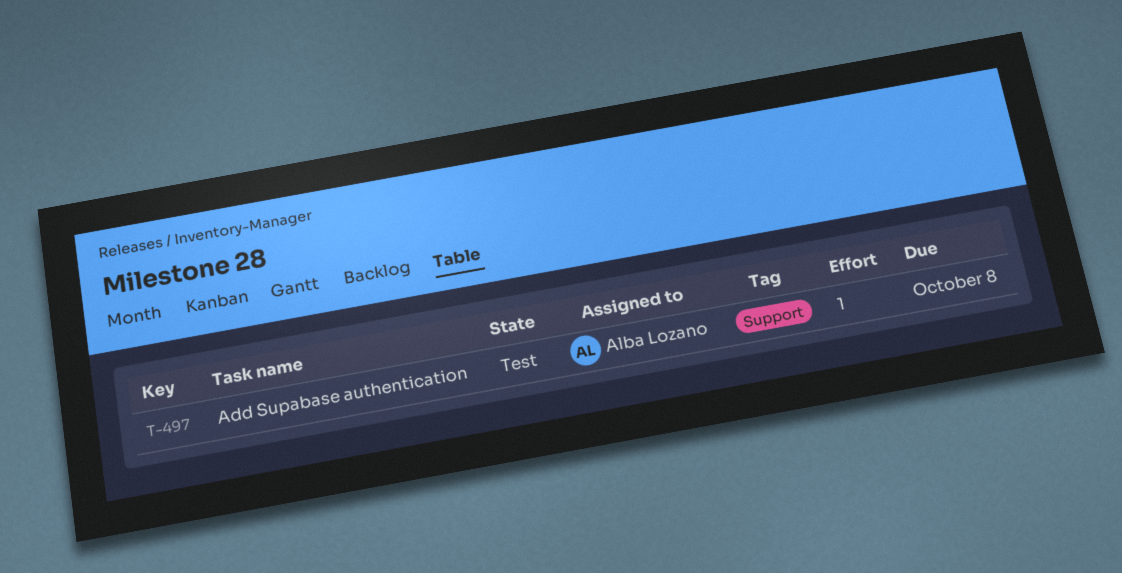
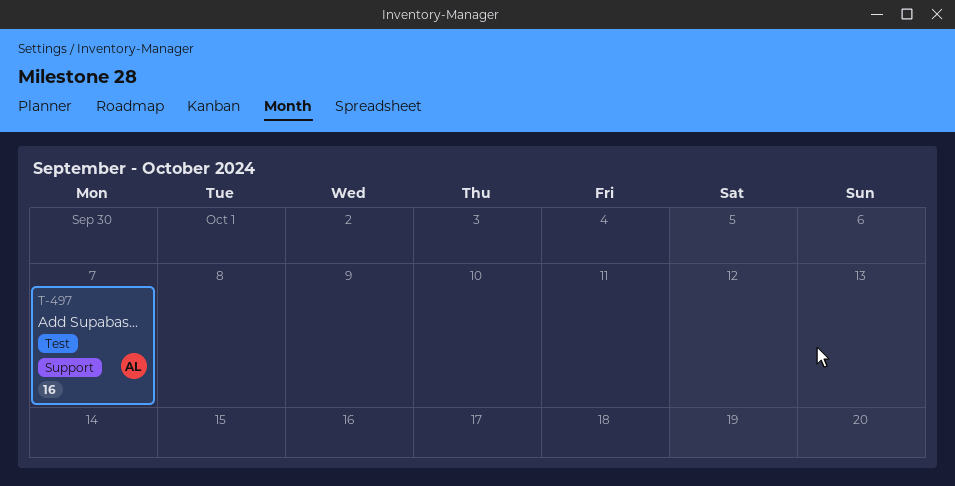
T-497, estimate: 1 -> 16
T-497, due: Oct 8 -> Oct 7

